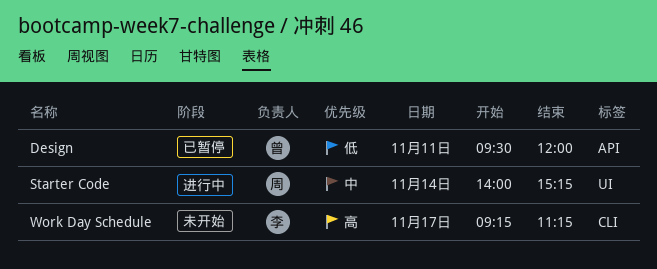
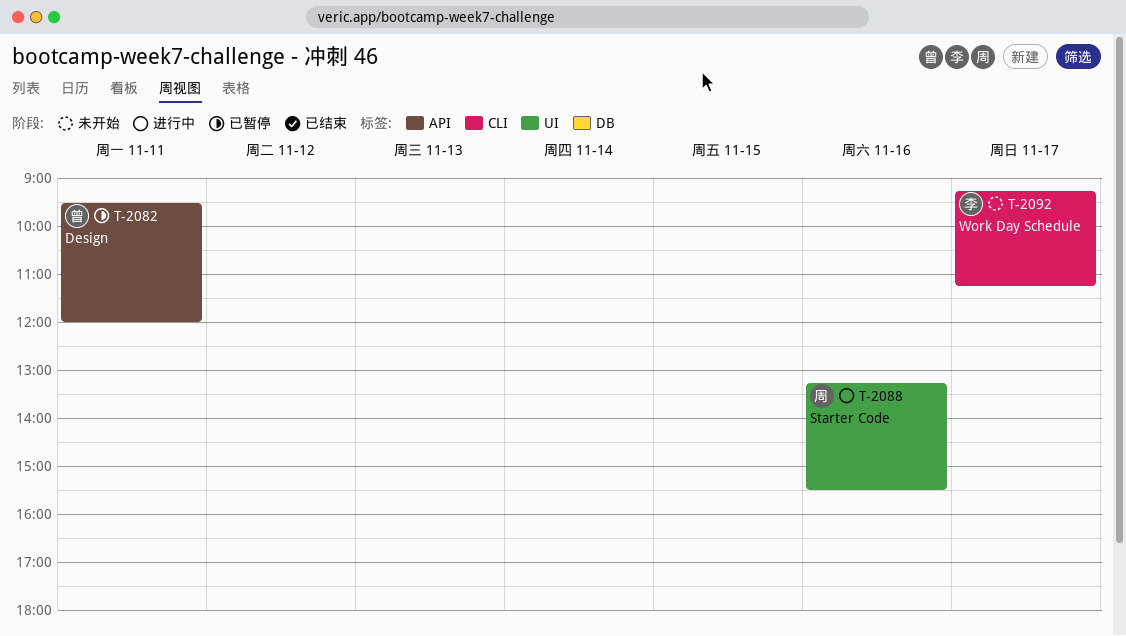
Starter Code, day: Nov 14 -> Nov 16
Starter Code, begins: 14:00 -> 13:15
Starter Code, ends: 15:15 -> 15:30

